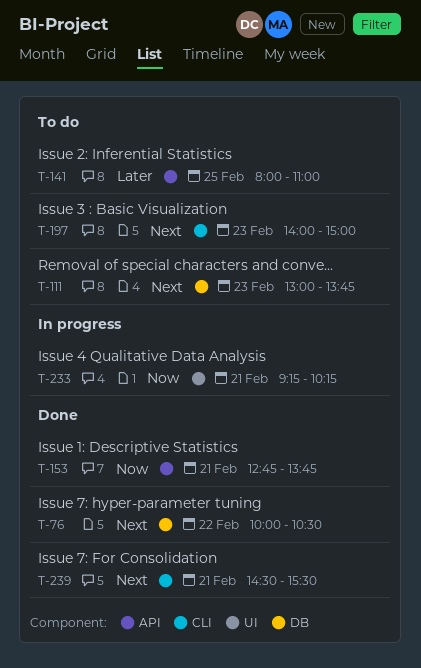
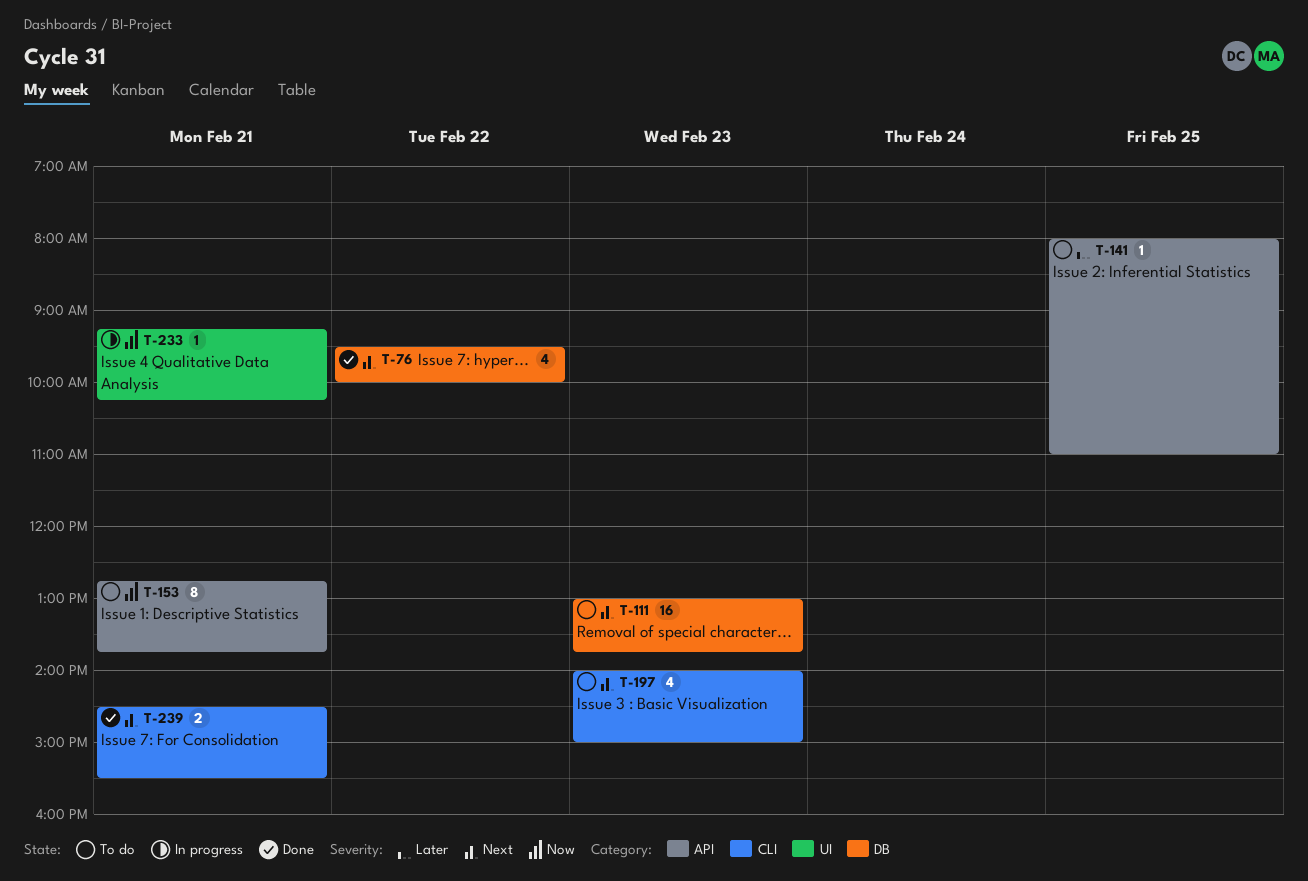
T-76, begins: 10:00 -> 09:30
T-76, ends: 10:30 -> 10:00
T-153, status: Done -> To do

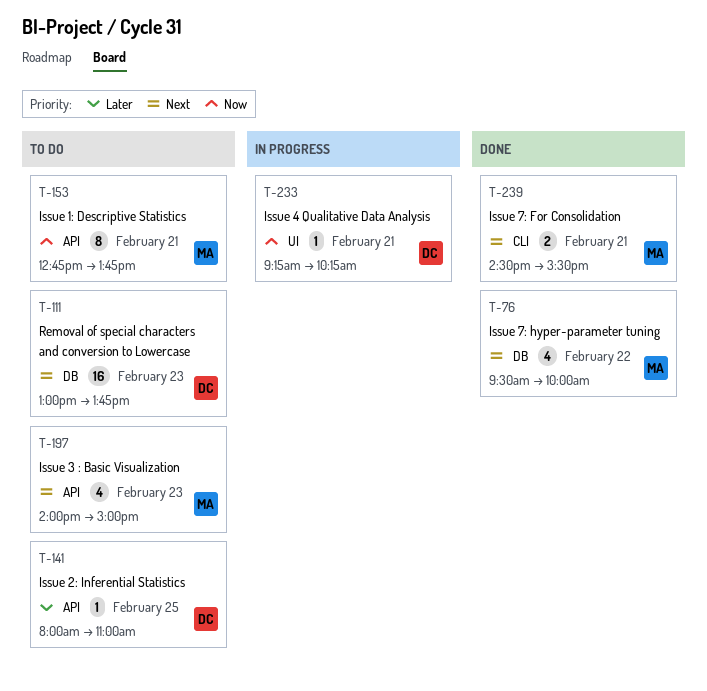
T-197, label: CLI -> API

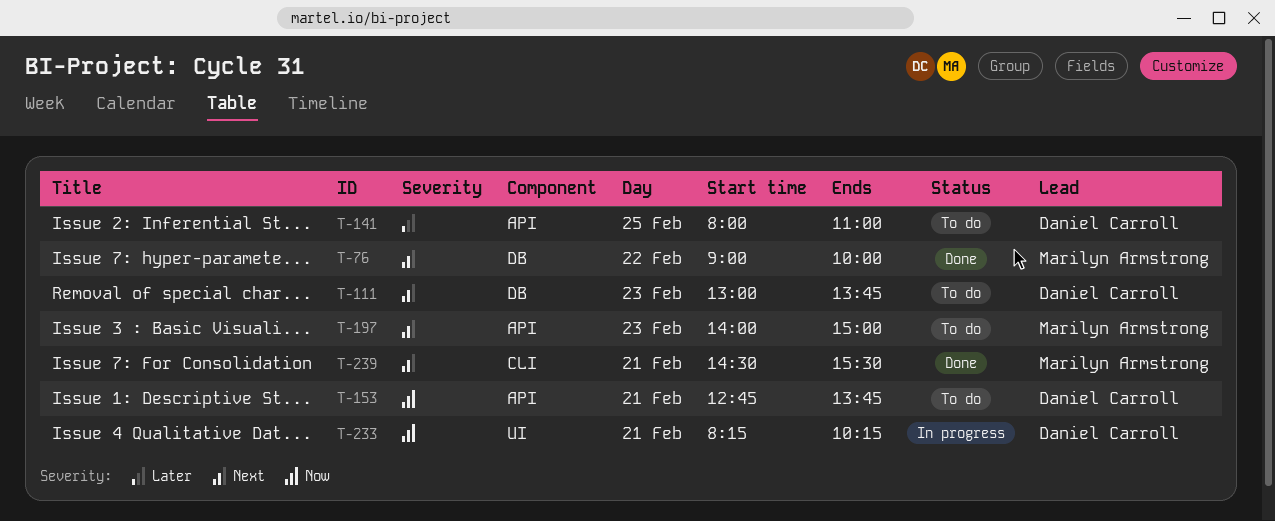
T-76, begins: 09:30 -> 09:00
T-153, owner: Marilyn Armstrong -> Daniel Carroll
T-233, begins: 09:15 -> 08:15

